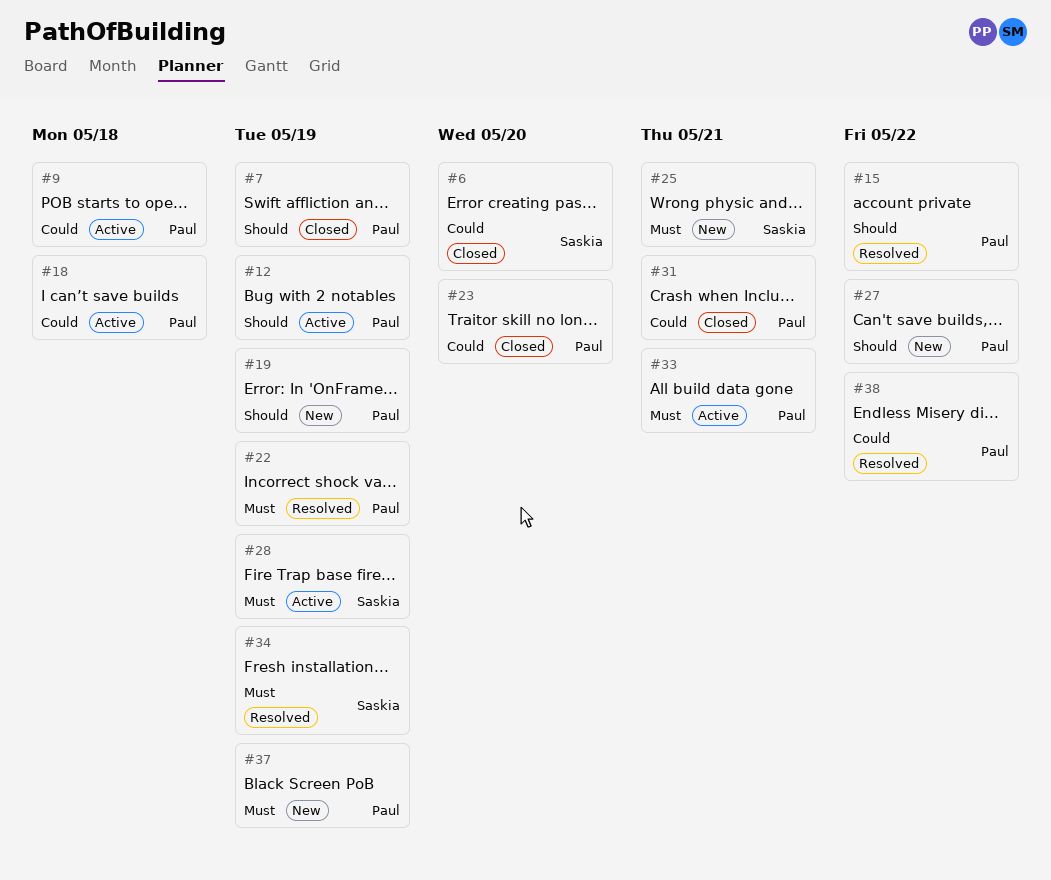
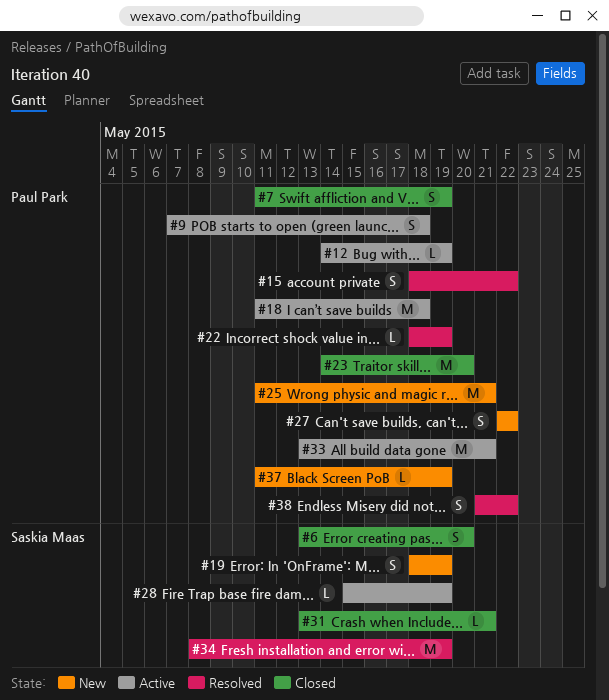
#19, owner: Paul Park -> Saskia Maas
#25, owner: Saskia Maas -> Paul Park
#31, owner: Paul Park -> Saskia Maas

